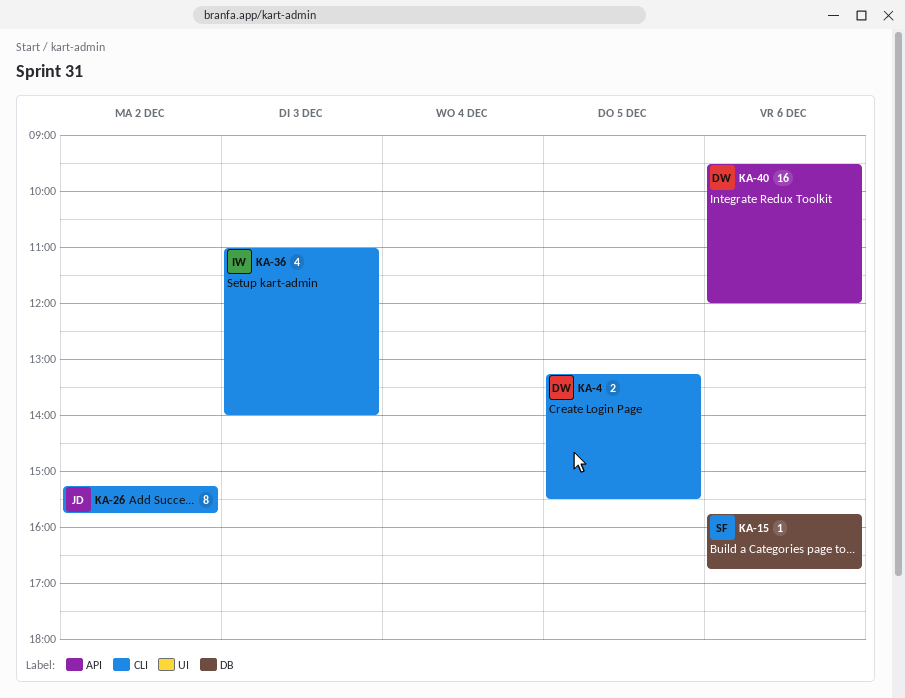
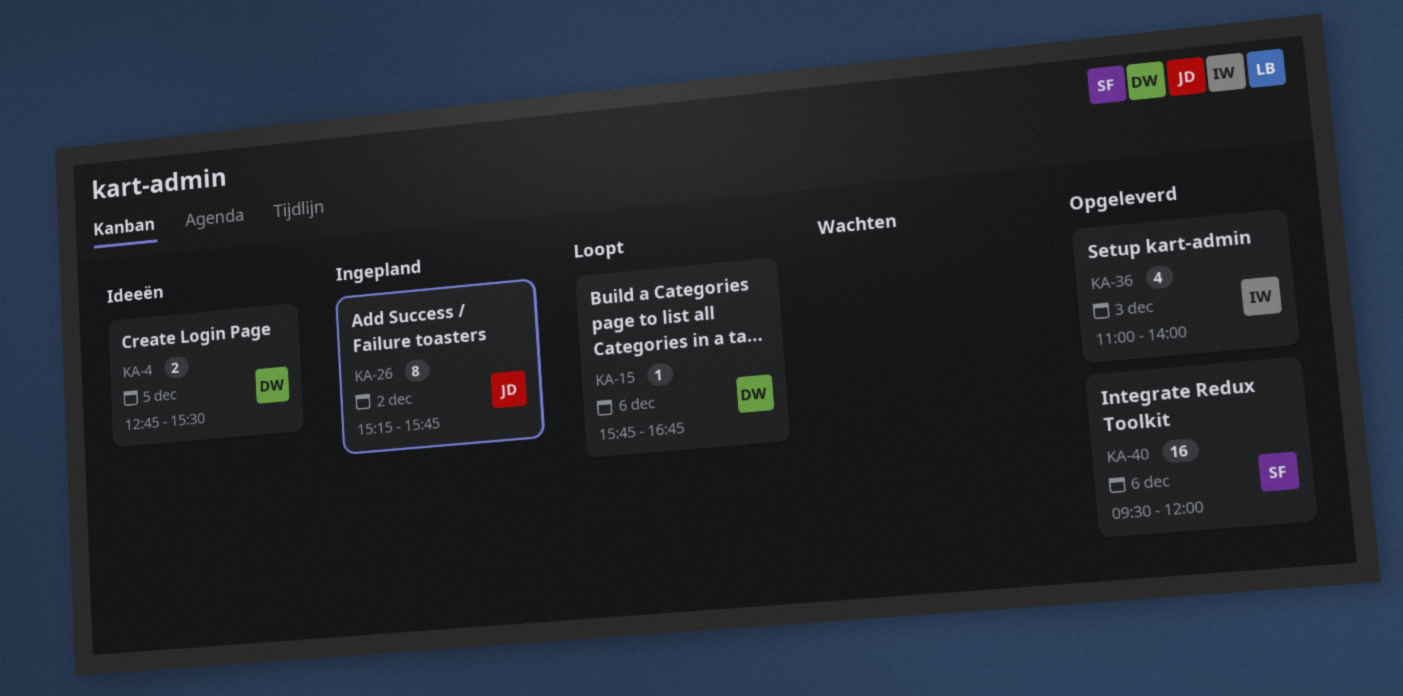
KA-4, begins: 13:15 -> 12:45
KA-15, owner: SF -> DW
KA-40, owner: DW -> SF

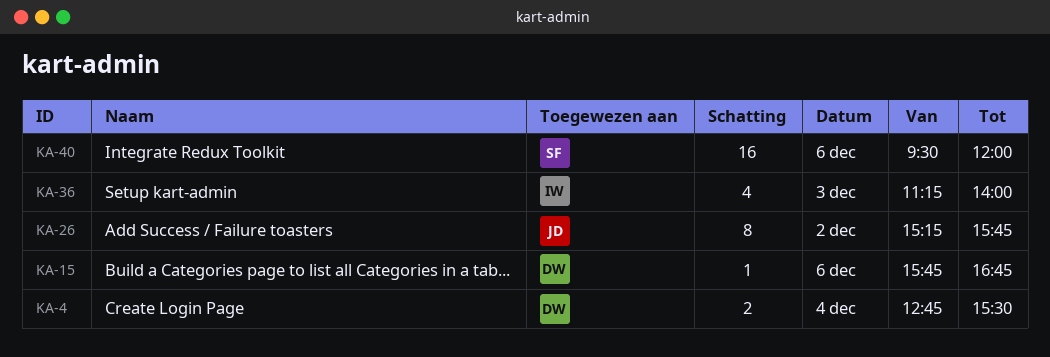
KA-4, day: Dec 5 -> Dec 4
KA-36, begins: 11:00 -> 11:15

